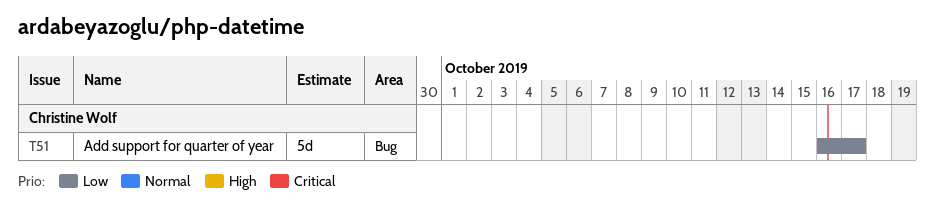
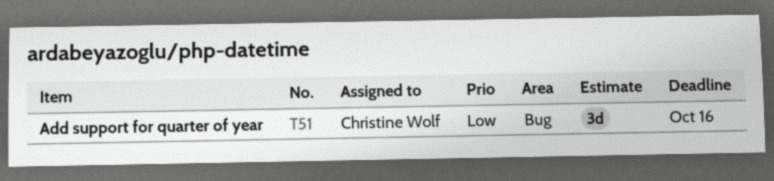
T51, estimate: 5d -> 3d
T51, due: Oct 17 -> Oct 16

